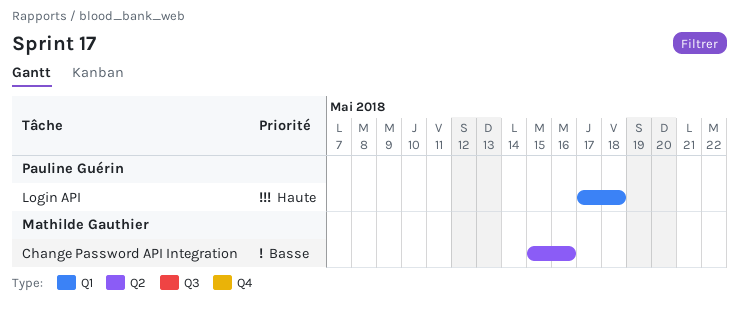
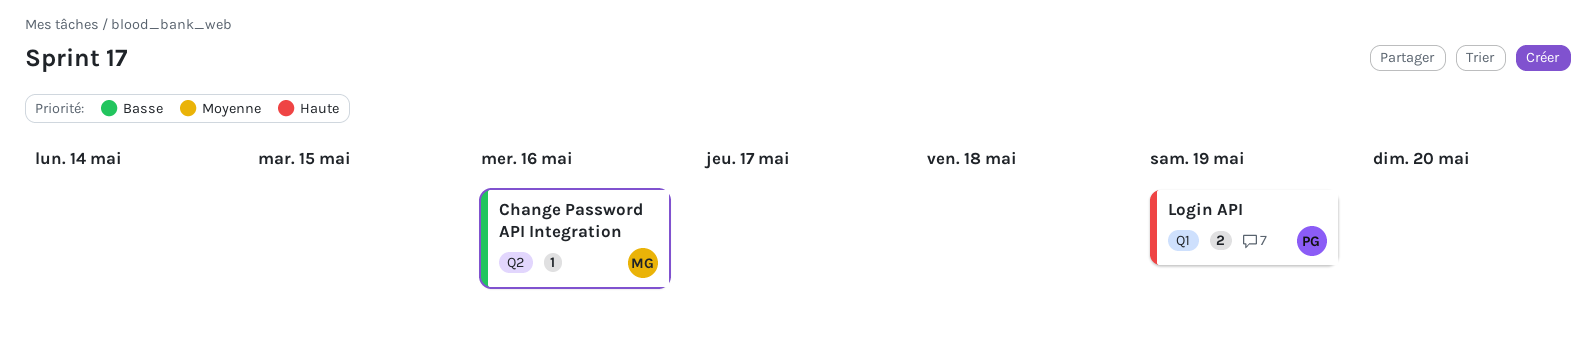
Login API, due: May 18 -> May 19

